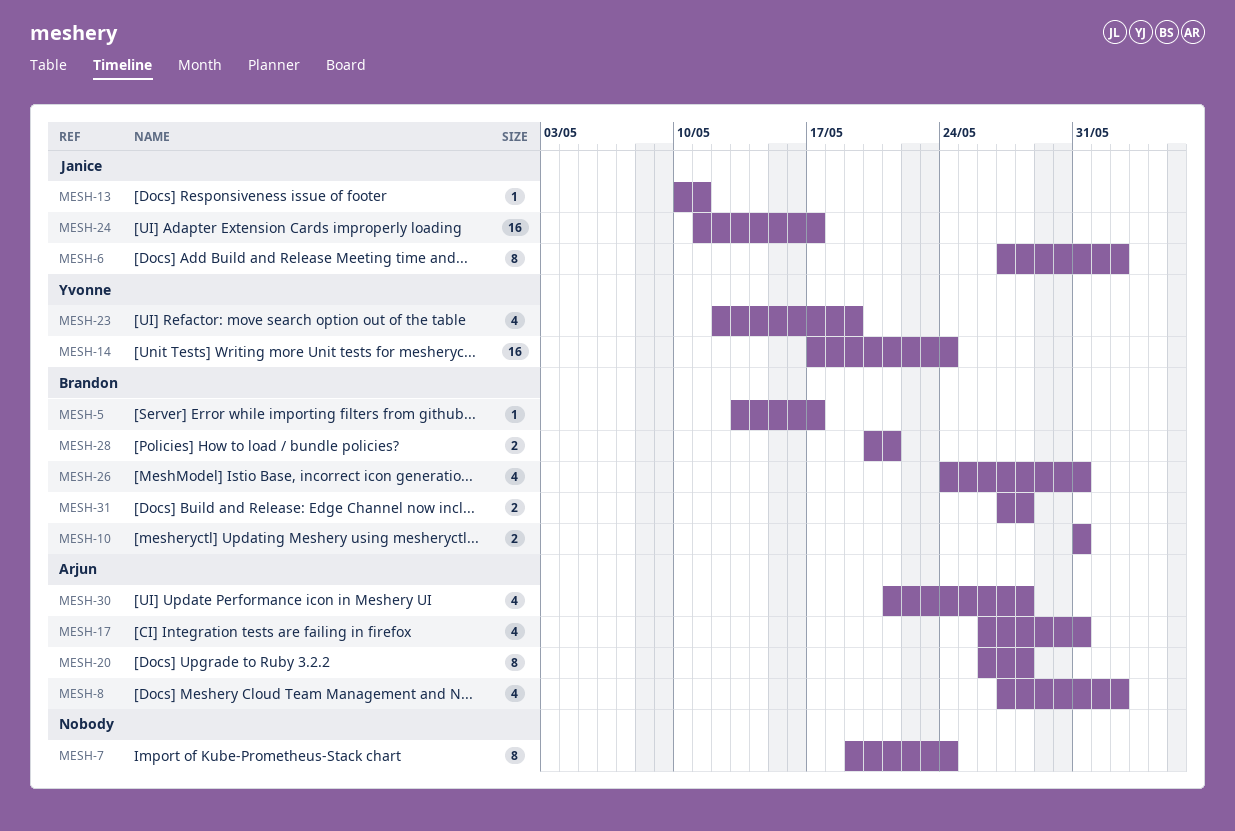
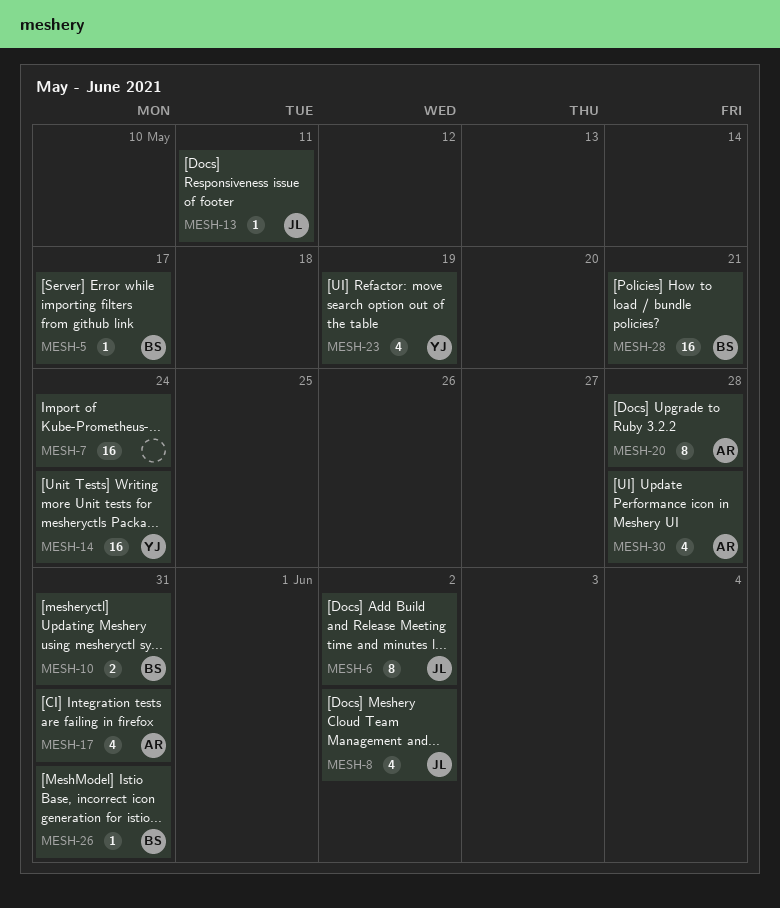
MESH-7, estimate: 8 -> 16
MESH-8, owner: Arjun -> Janice
MESH-24: present -> none
MESH-26, estimate: 4 -> 1
MESH-28, estimate: 2 -> 16
MESH-31: present -> none

